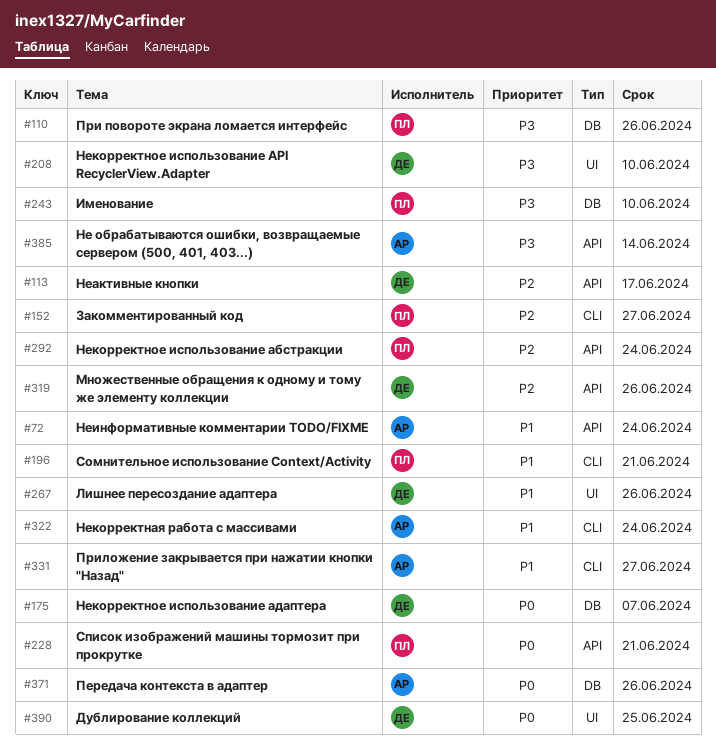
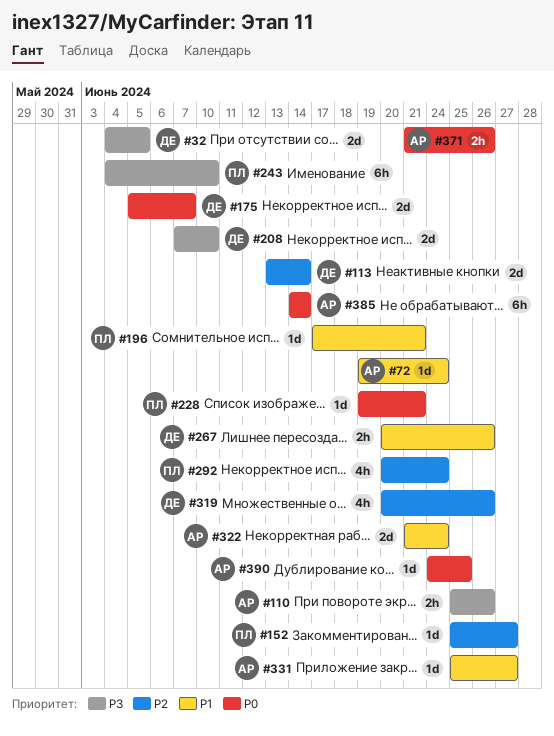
#32: none -> present
#110, owner: ПЛ -> АР
#113, due: Jun 17 -> Jun 14
#385, priority: P3 -> P0
#390, owner: ДЕ -> АР

